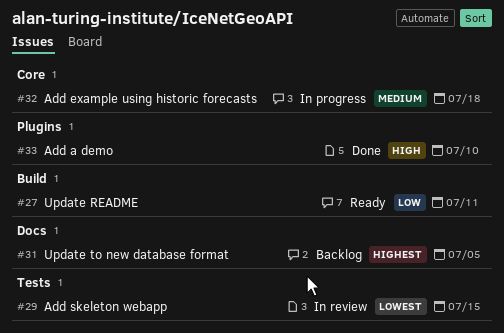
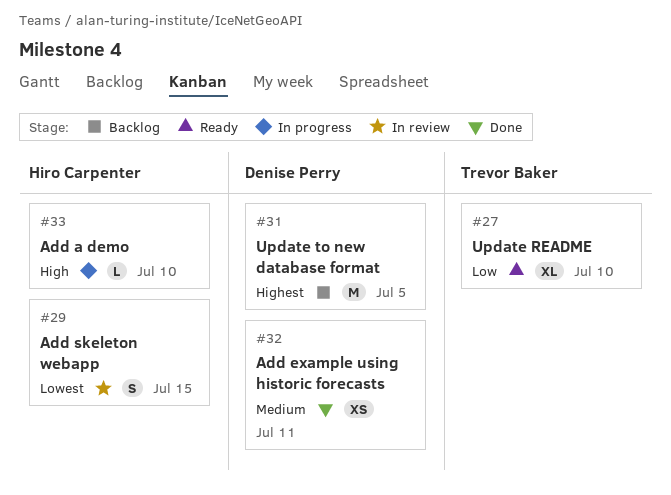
#27, due: Jul 11 -> Jul 10
#32, status: In progress -> Done
#32, due: Jul 18 -> Jul 11
#33, status: Done -> In progress

